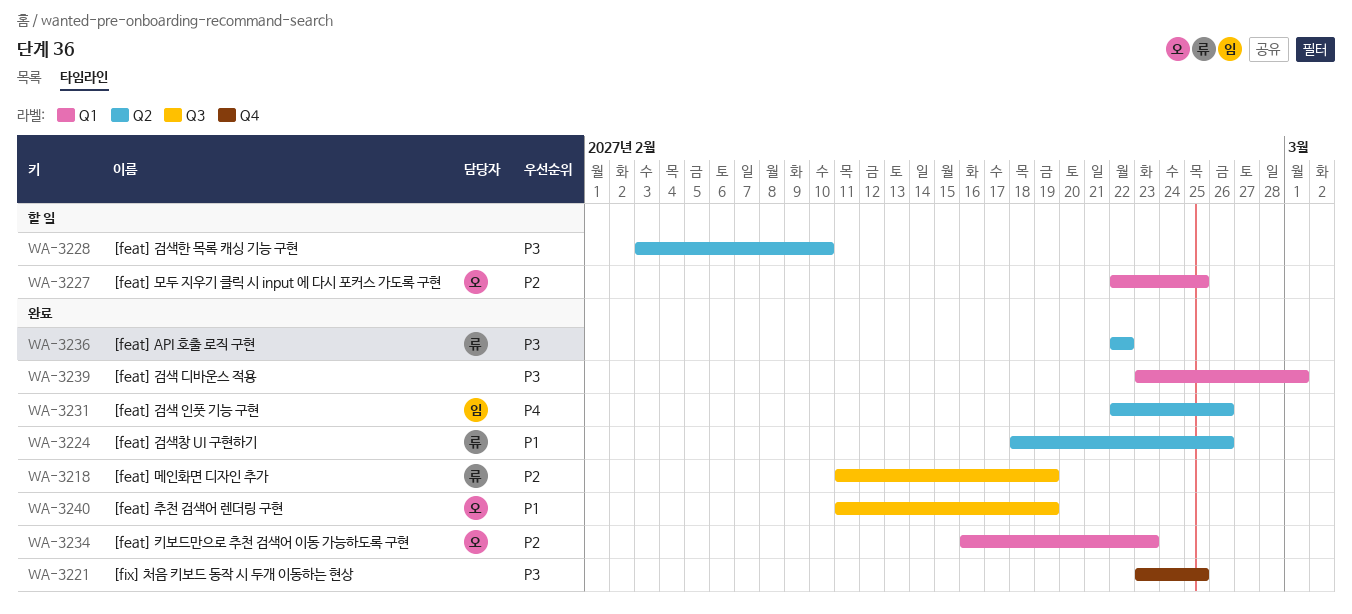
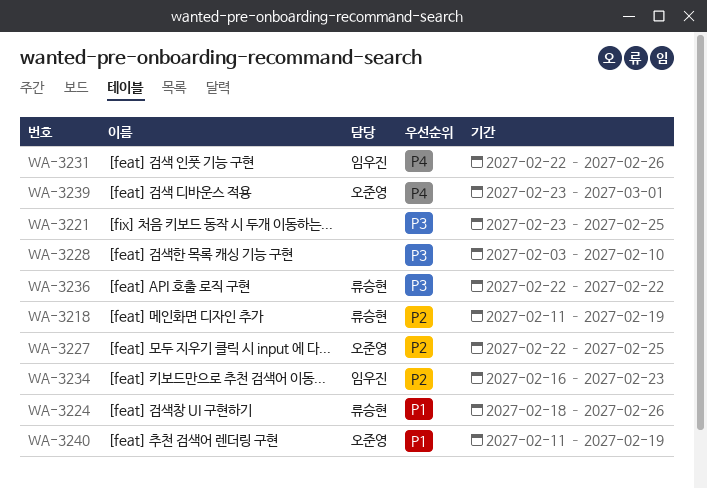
WA-3234, owner: 오준영 -> 임우진
WA-3239, owner: none -> 오준영
WA-3239, priority: P3 -> P4

